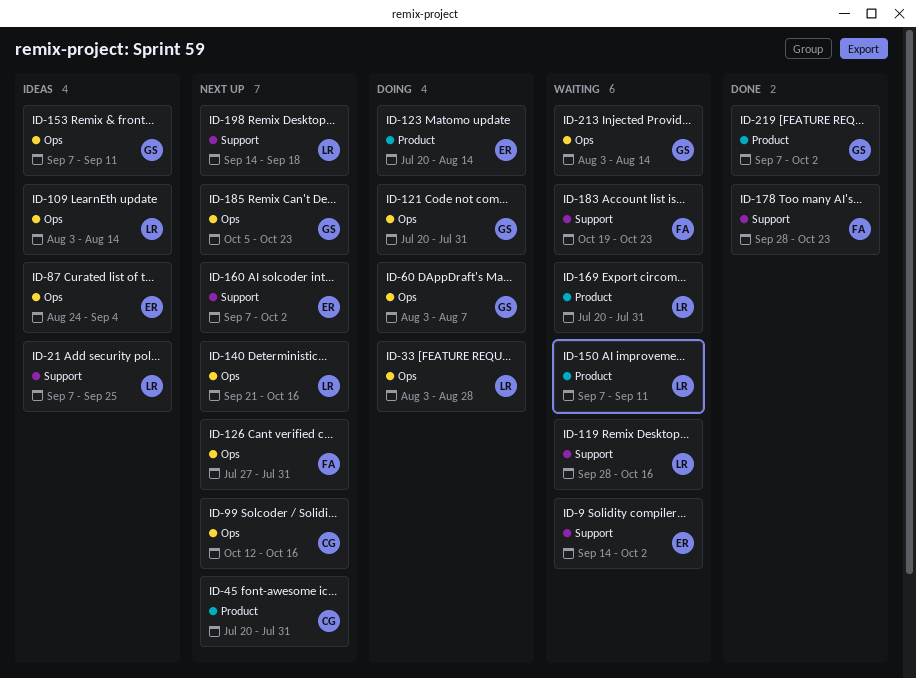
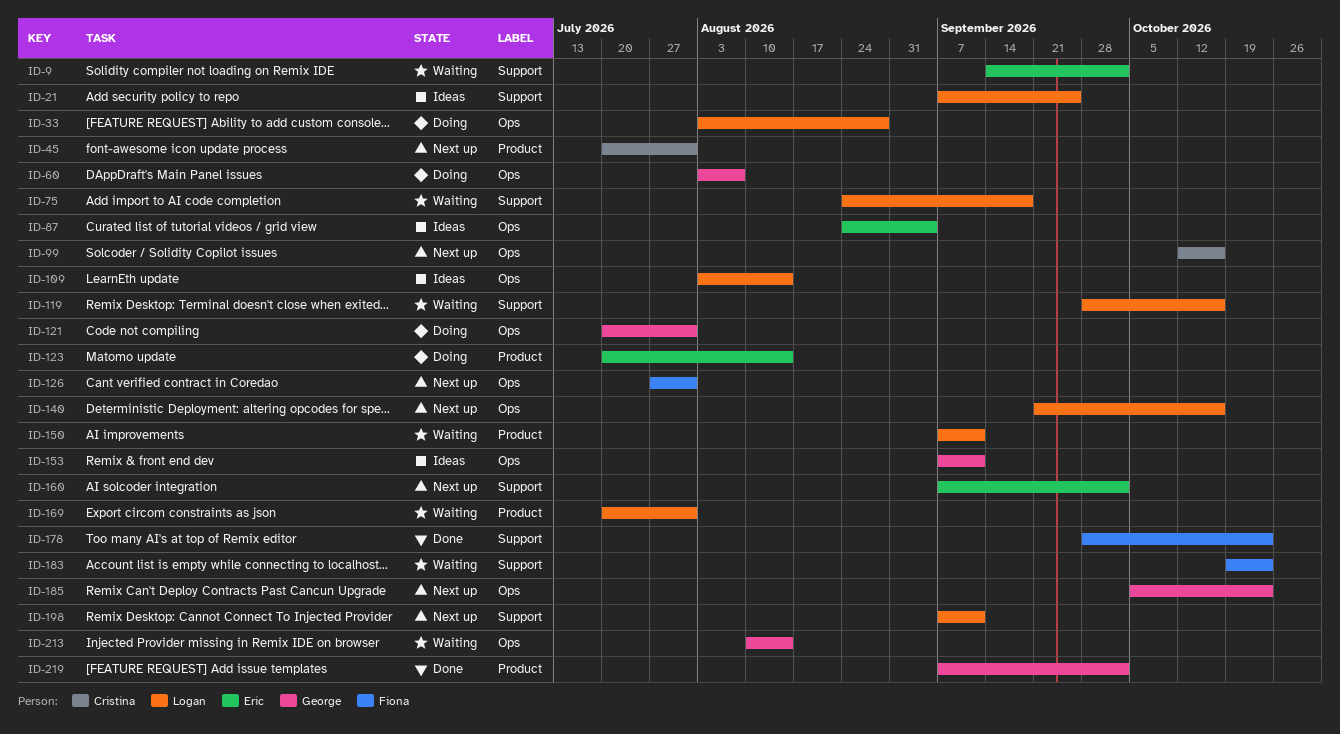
ID-75: none -> present
ID-198, start: Sep 14 -> Sep 7
ID-198, due: Sep 18 -> Sep 11
ID-213, start: Aug 3 -> Aug 10

